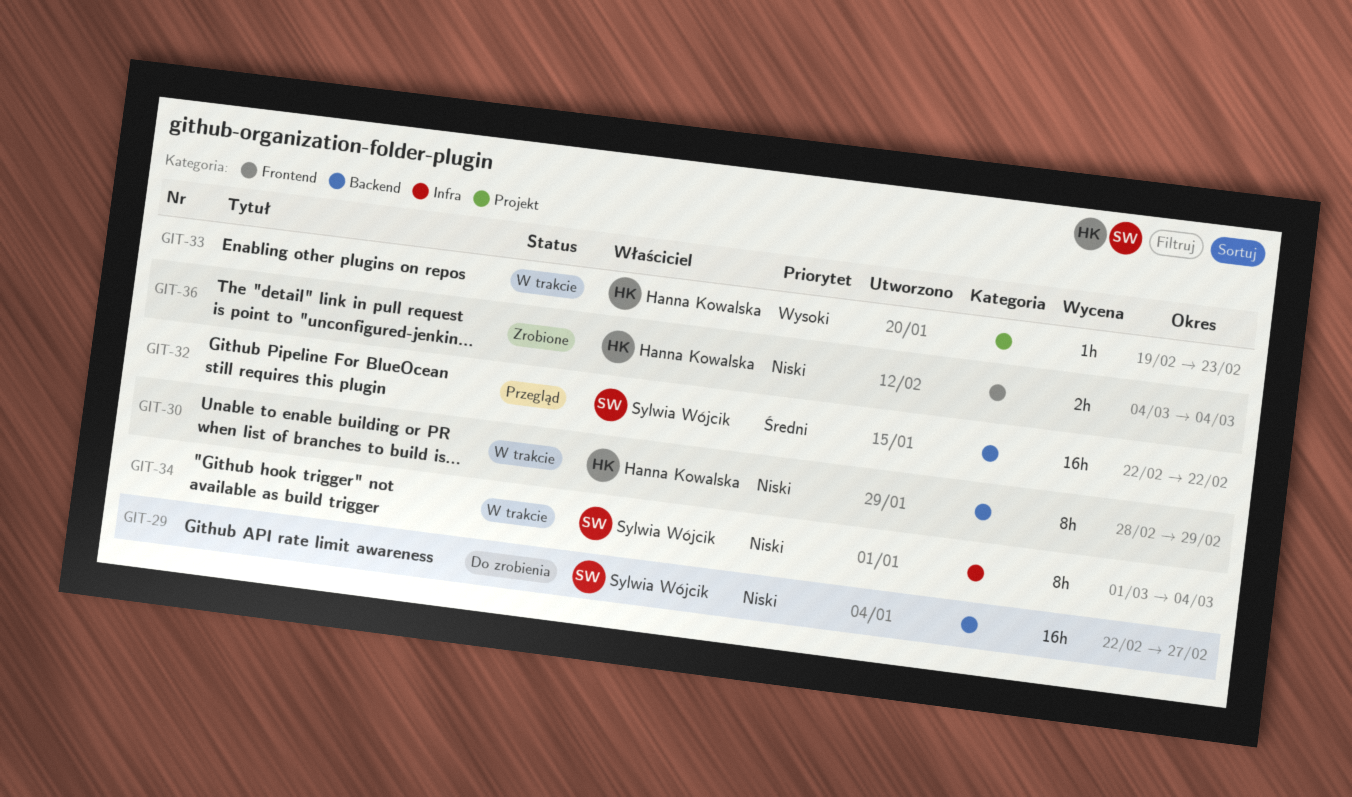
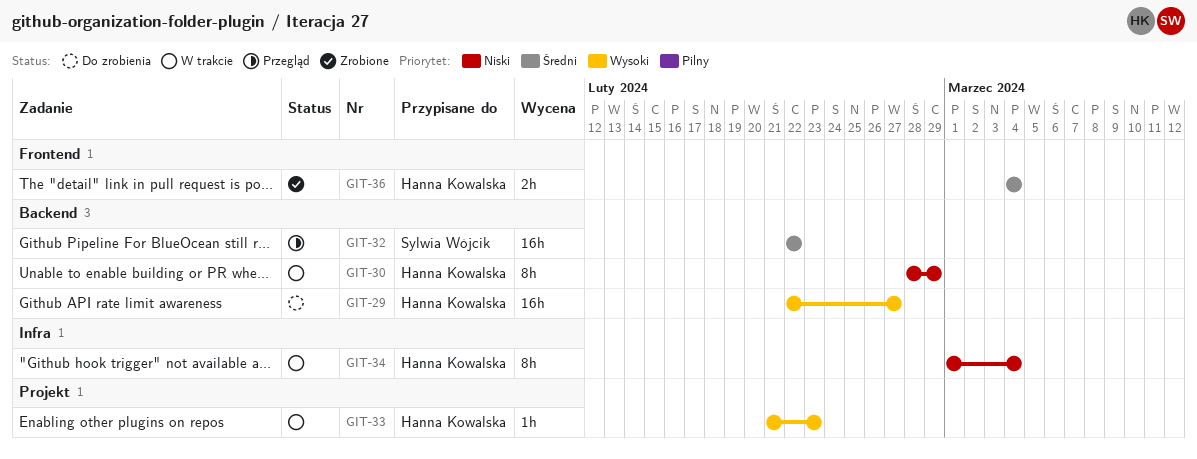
GIT-29, owner: Sylwia Wójcik -> Hanna Kowalska
GIT-29, priority: Niski -> Wysoki
GIT-33, start: Feb 19 -> Feb 21
GIT-34, owner: Sylwia Wójcik -> Hanna Kowalska
GIT-36, priority: Niski -> Średni

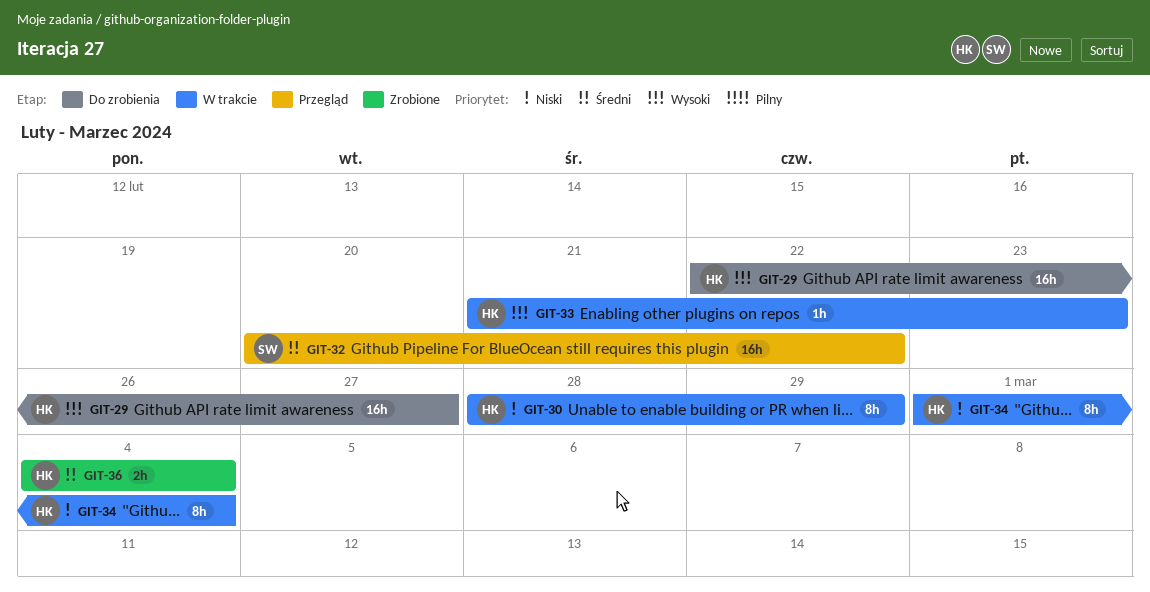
GIT-32, start: Feb 22 -> Feb 20

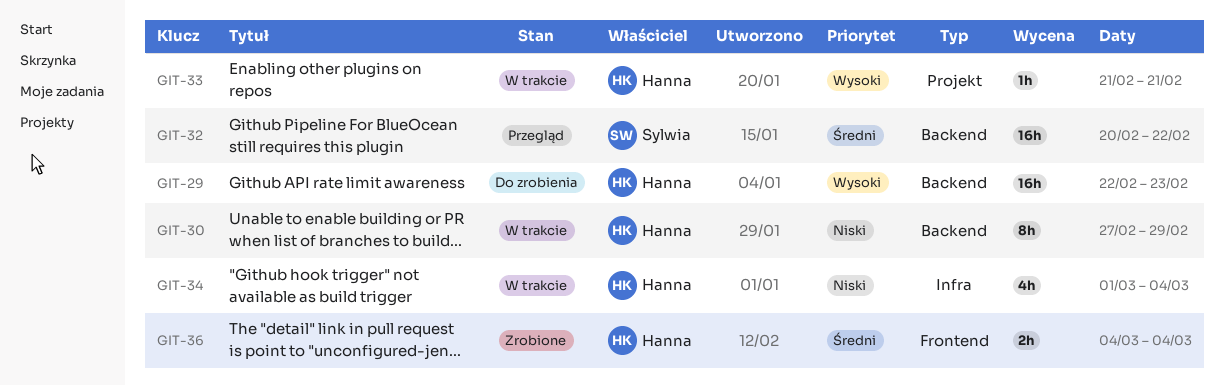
GIT-29, due: Feb 27 -> Feb 23
GIT-30, start: Feb 28 -> Feb 27
GIT-33, due: Feb 23 -> Feb 21
GIT-34, estimate: 8h -> 4h

